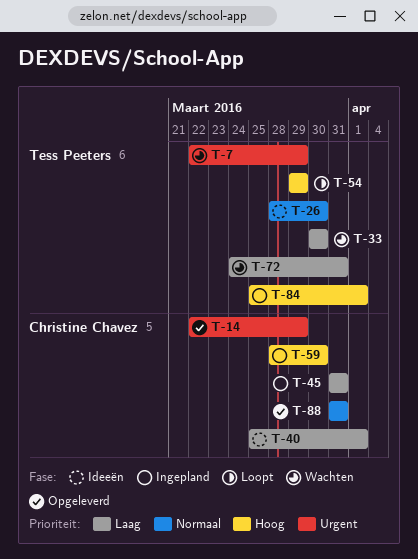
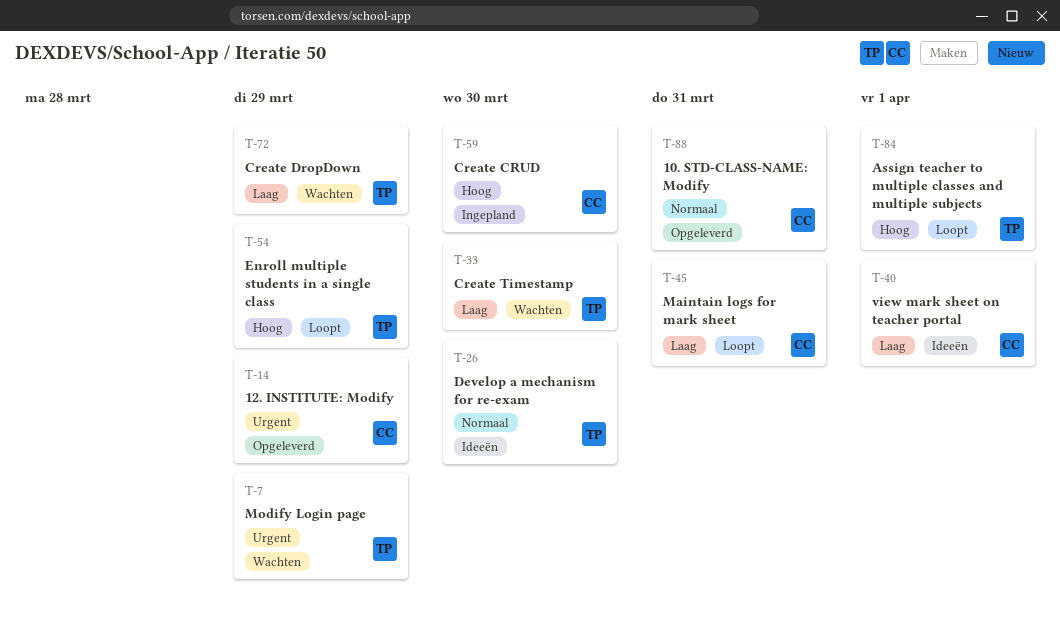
T-45, status: Ingepland -> Loopt
T-72, due: Mar 31 -> Mar 29
T-84, status: Ingepland -> Loopt

